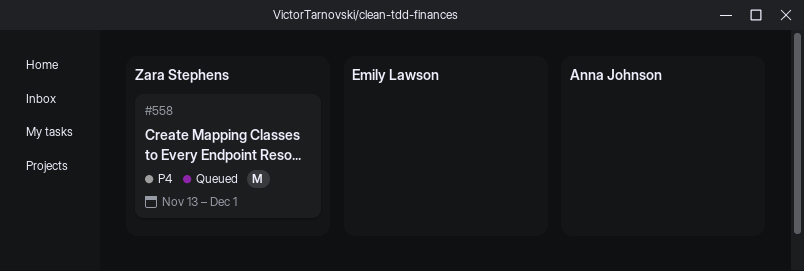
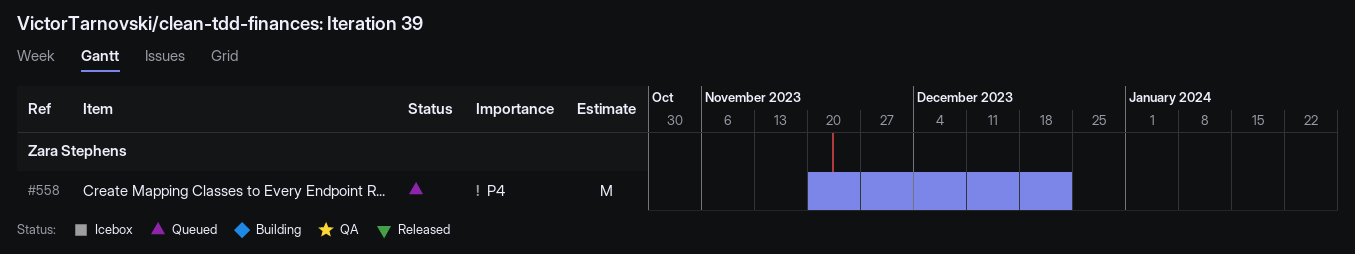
#558, start: Nov 13 -> Nov 20
#558, due: Dec 1 -> Dec 22

